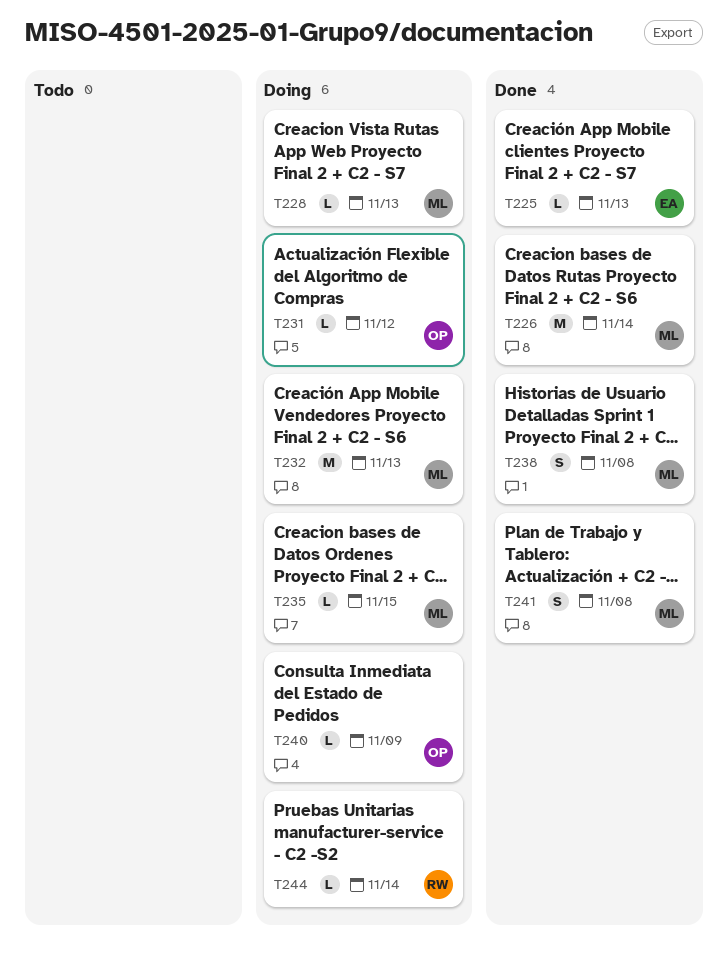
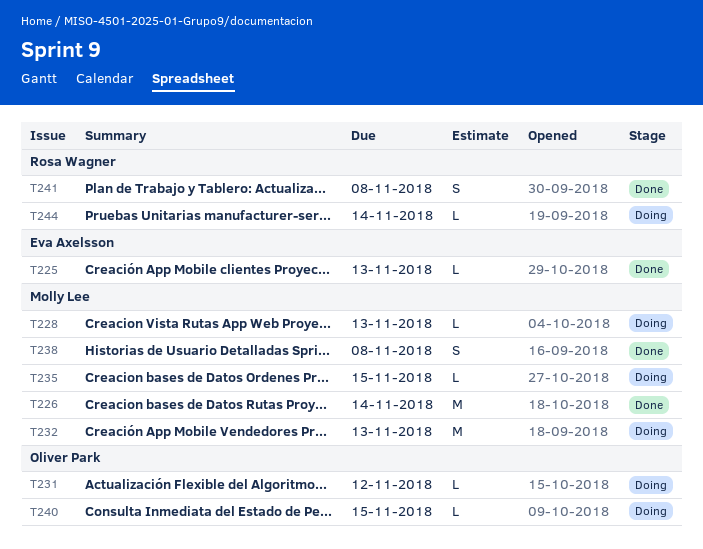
T240, due: Nov 9 -> Nov 15
T241, owner: Molly Lee -> Rosa Wagner

